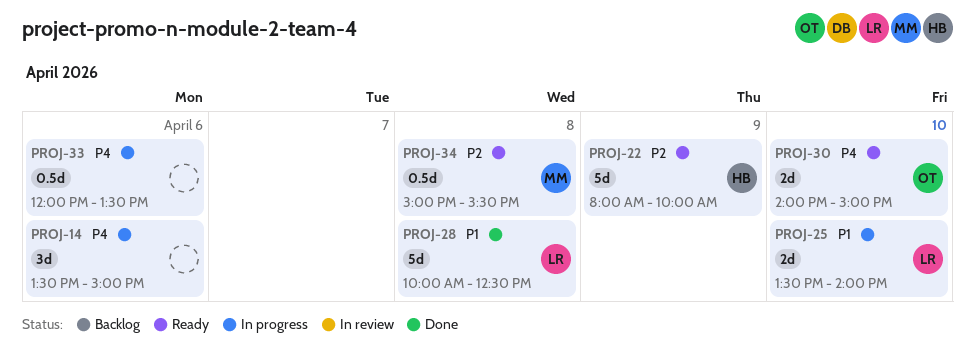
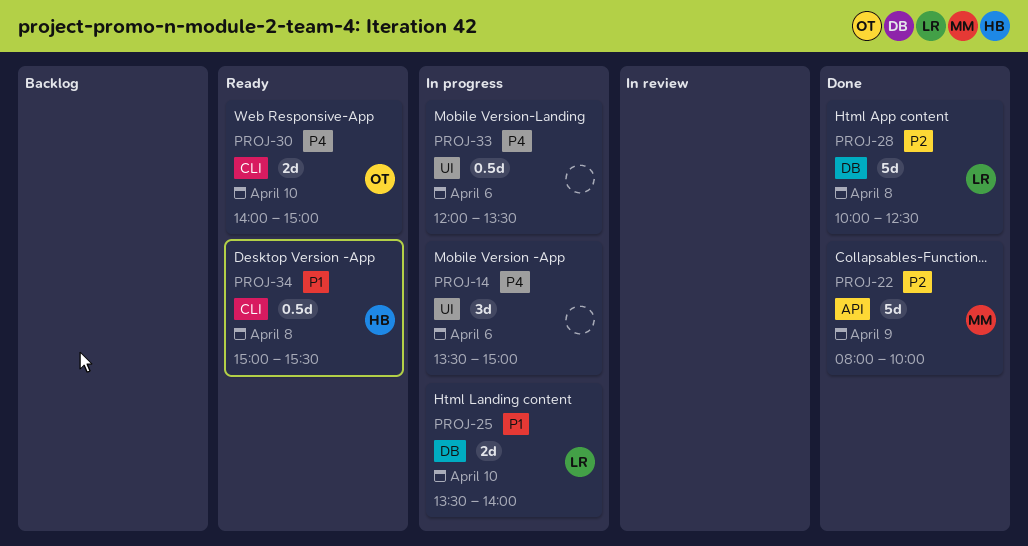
PROJ-22, status: Ready -> Done
PROJ-22, owner: HB -> MM
PROJ-28, priority: P1 -> P2
PROJ-34, owner: MM -> HB
PROJ-34, priority: P2 -> P1

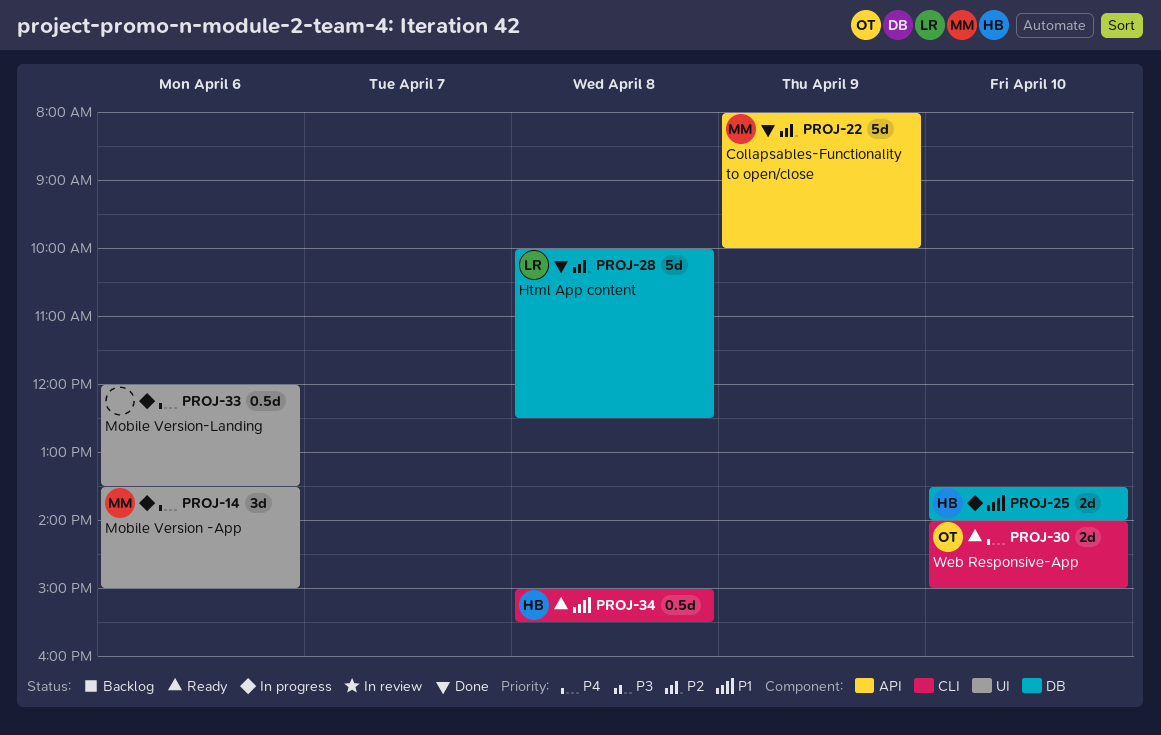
PROJ-14, owner: none -> MM
PROJ-25, owner: LR -> HB

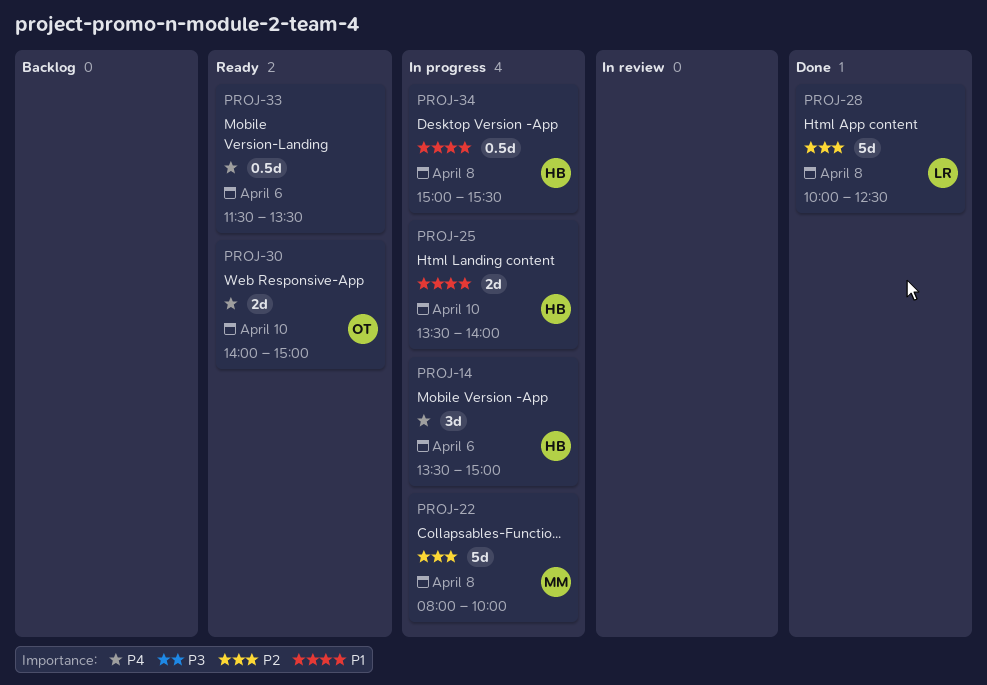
PROJ-14, owner: MM -> HB
PROJ-22, status: Done -> In progress
PROJ-22, day: Apr 9 -> Apr 8
PROJ-33, status: In progress -> Ready
PROJ-33, begins: 12:00 -> 11:30
PROJ-34, status: Ready -> In progress

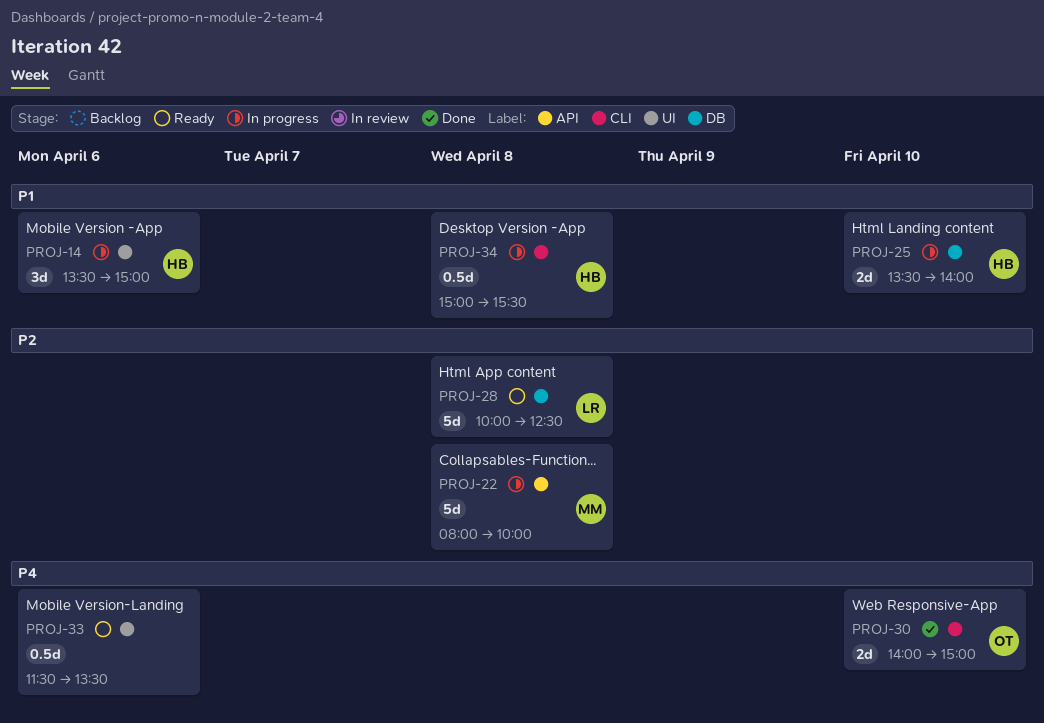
PROJ-14, priority: P4 -> P1
PROJ-28, status: Done -> Ready
PROJ-30, status: Ready -> Done

